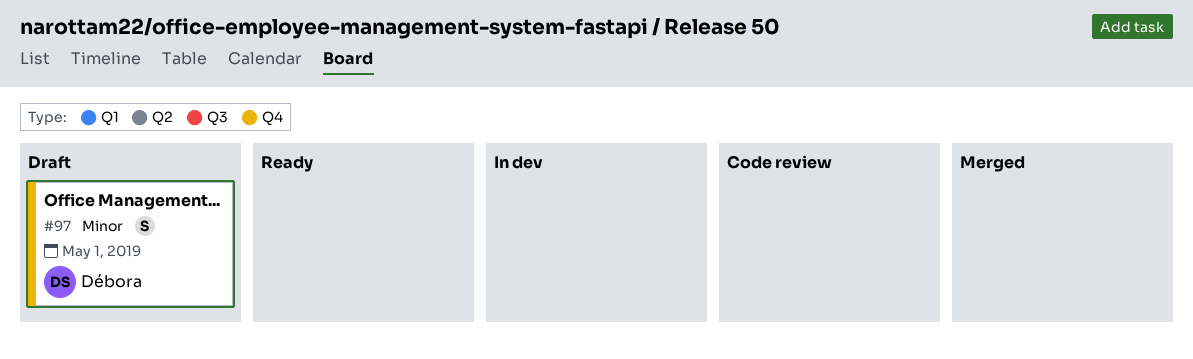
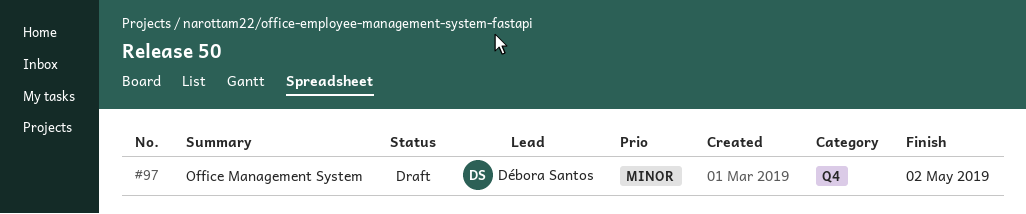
#97, due: May 1 -> May 2

